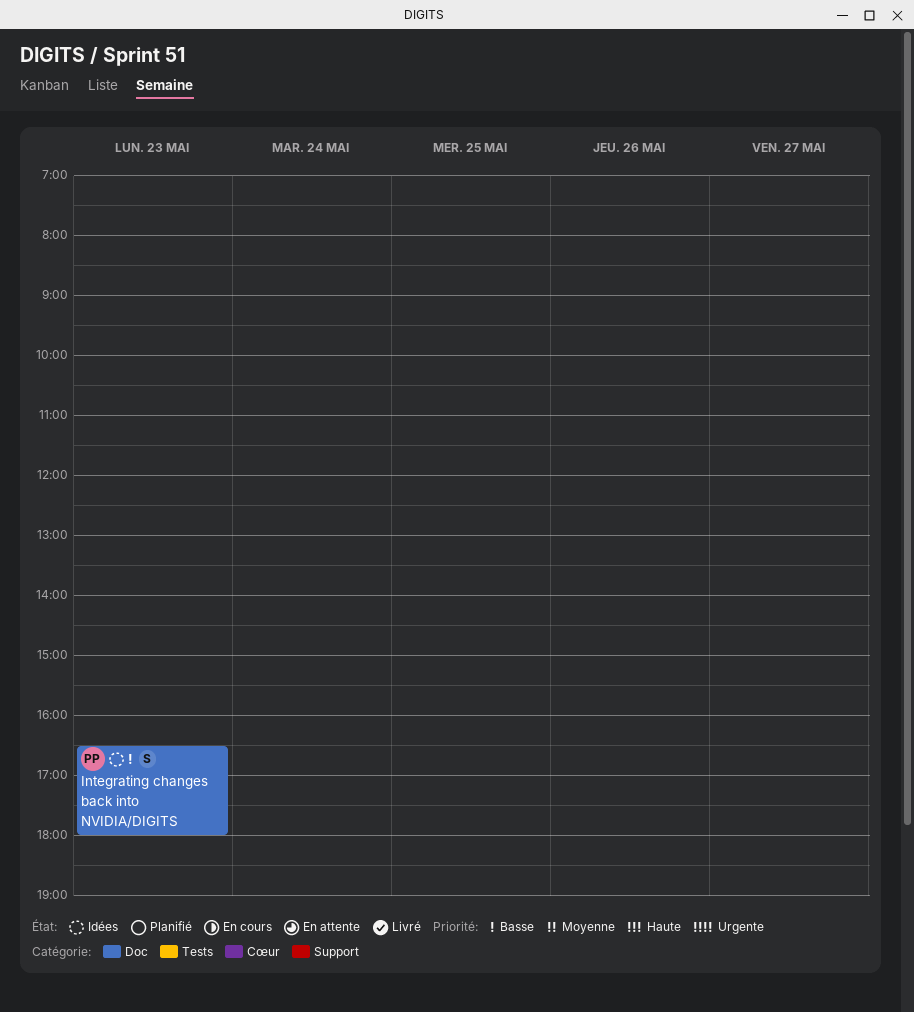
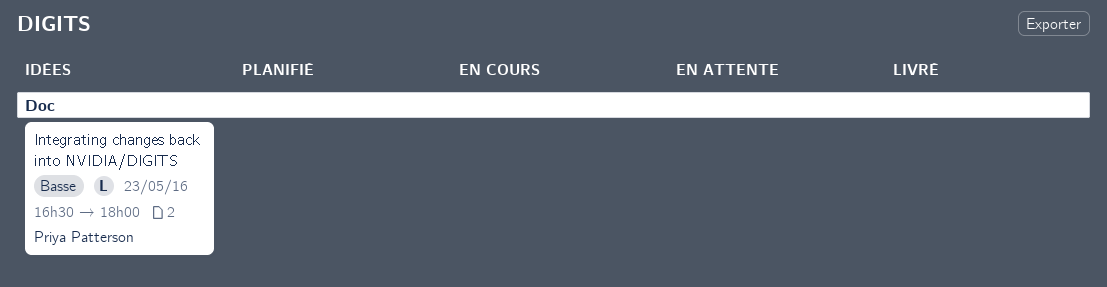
Integrating changes back into NVIDIA/DIGITS, estimate: S -> L

